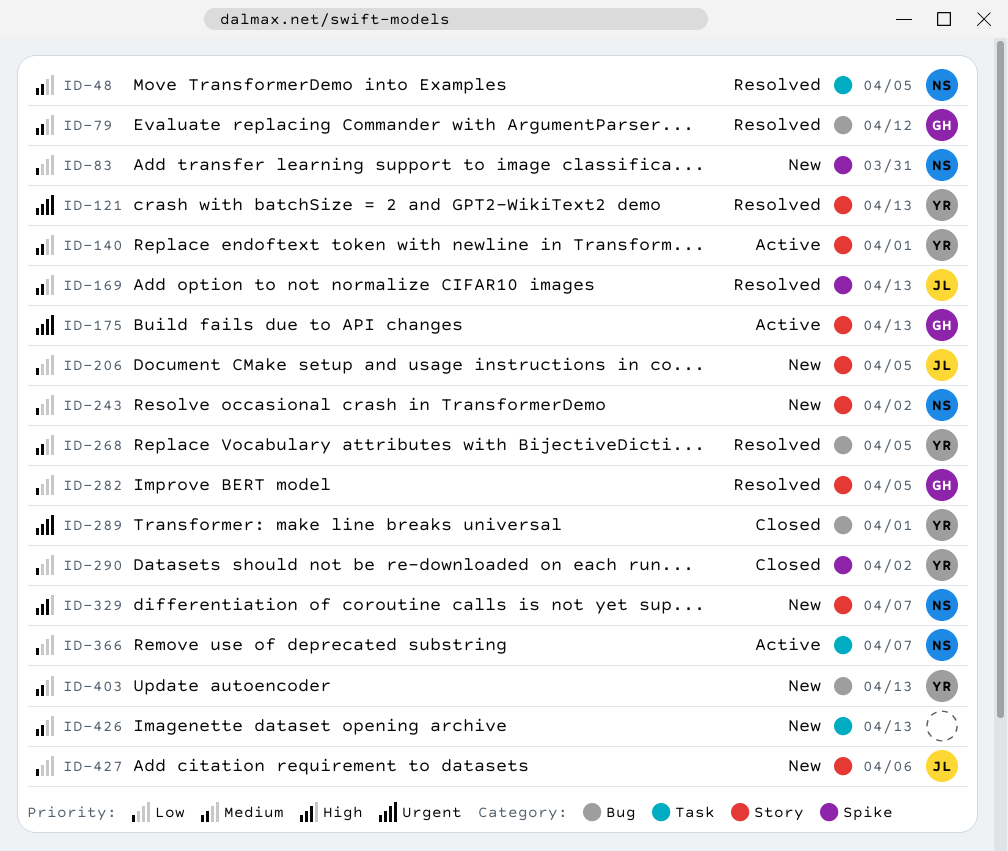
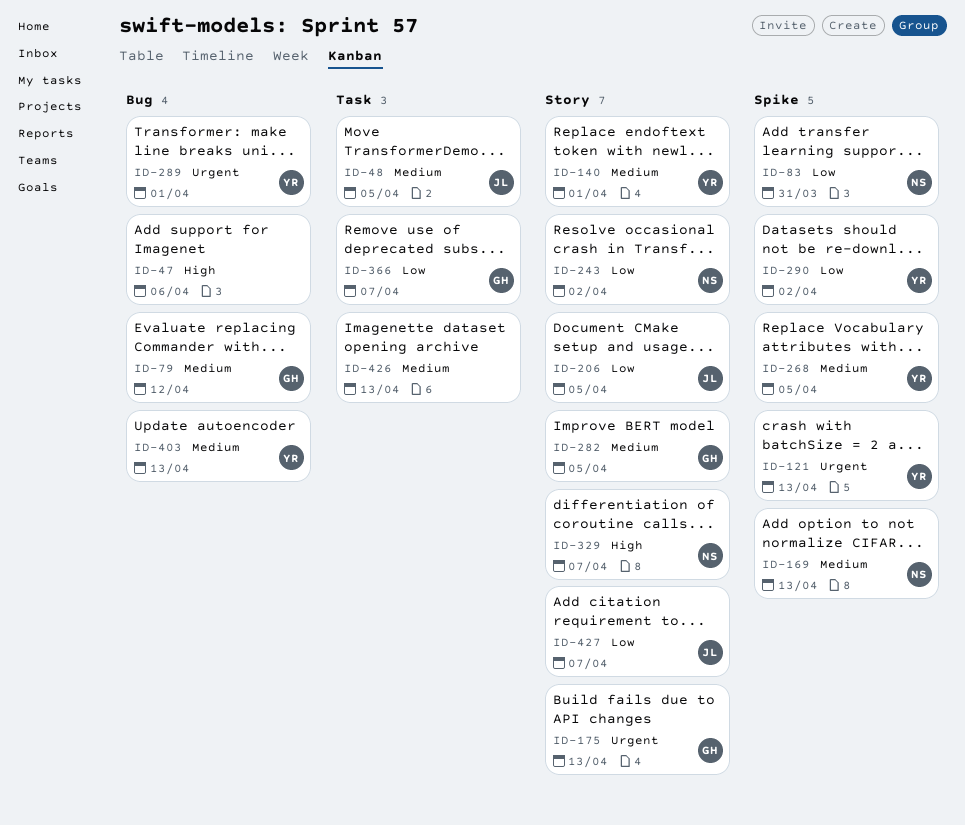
ID-47: none -> present
ID-48, owner: NS -> JL
ID-121, label: Story -> Spike
ID-169, owner: JL -> NS
ID-268, label: Bug -> Spike
ID-282, priority: Low -> Medium
ID-366, owner: NS -> GH
ID-427, due: Apr 6 -> Apr 7

